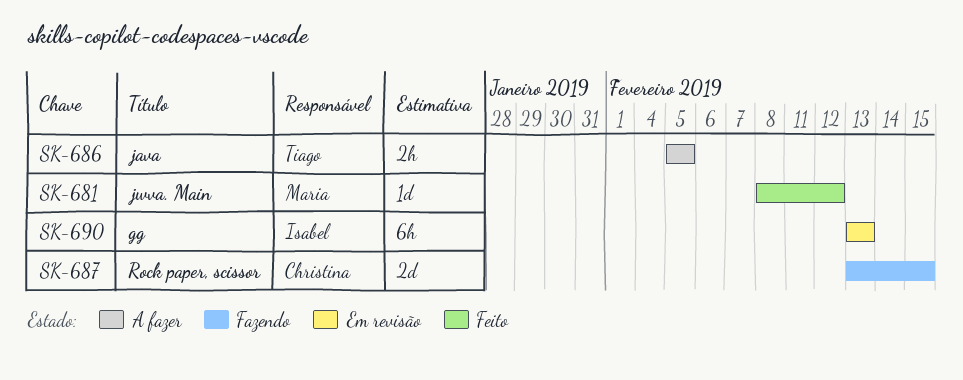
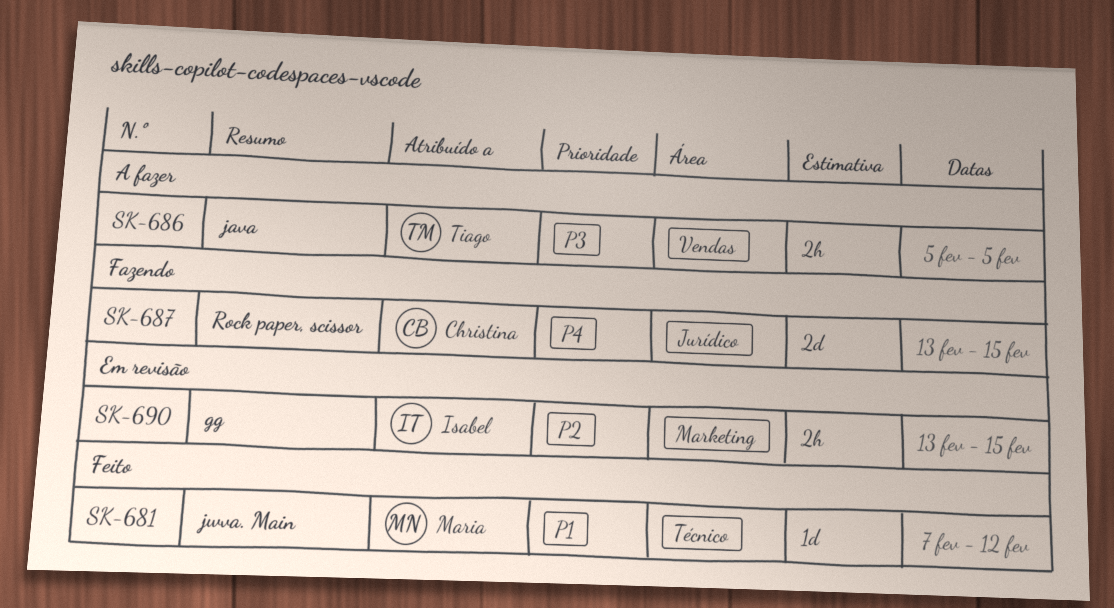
SK-681, start: Feb 8 -> Feb 7
SK-690, estimate: 6h -> 2h
SK-690, due: Feb 13 -> Feb 15

